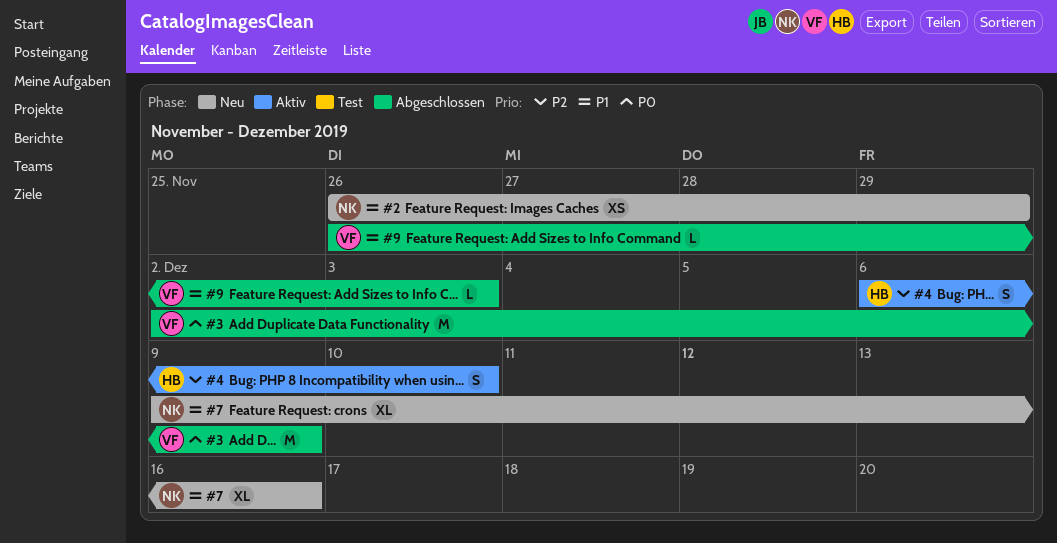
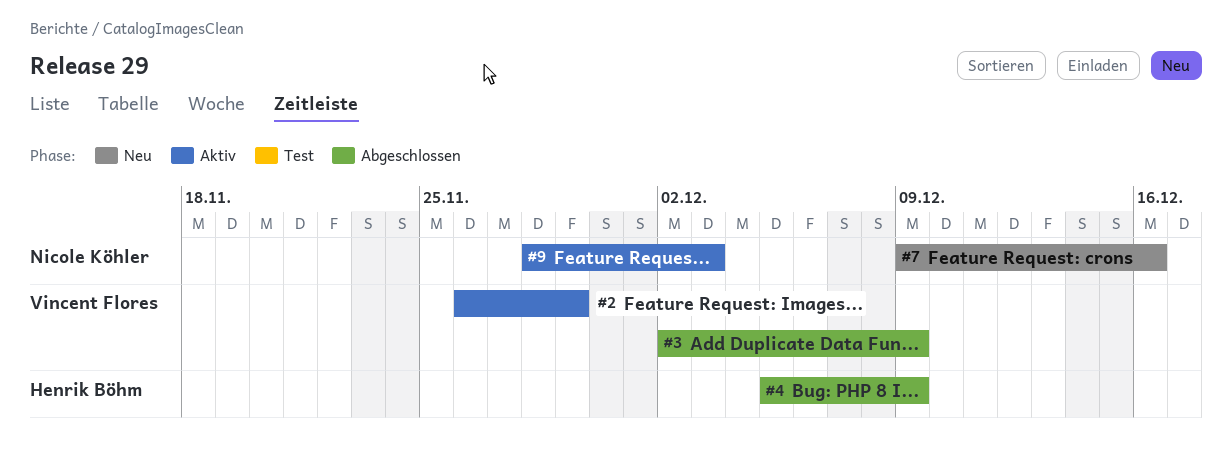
#2, status: Neu -> Aktiv
#2, owner: Nicole Köhler -> Vincent Flores
#4, status: Aktiv -> Abgeschlossen
#4, start: Dec 6 -> Dec 5
#4, due: Dec 10 -> Dec 9
#9, status: Abgeschlossen -> Aktiv
#9, owner: Vincent Flores -> Nicole Köhler
#9, start: Nov 26 -> Nov 28

